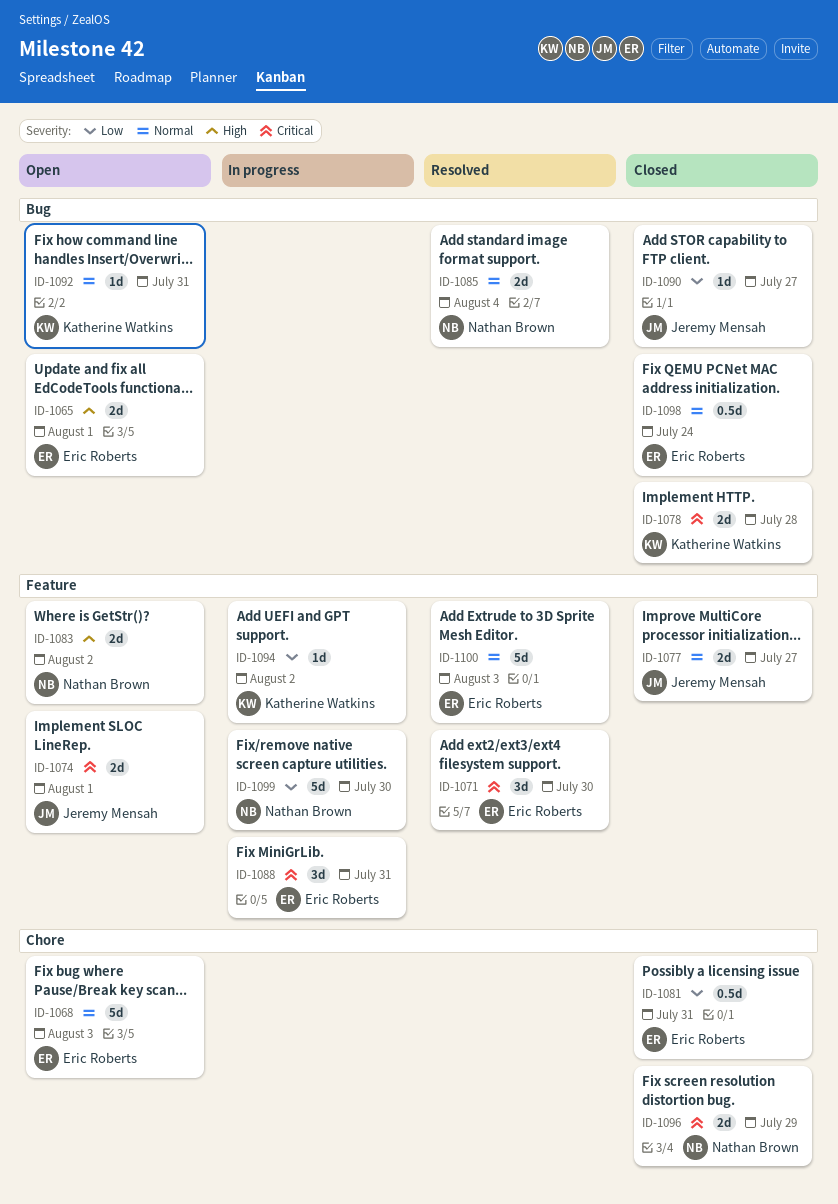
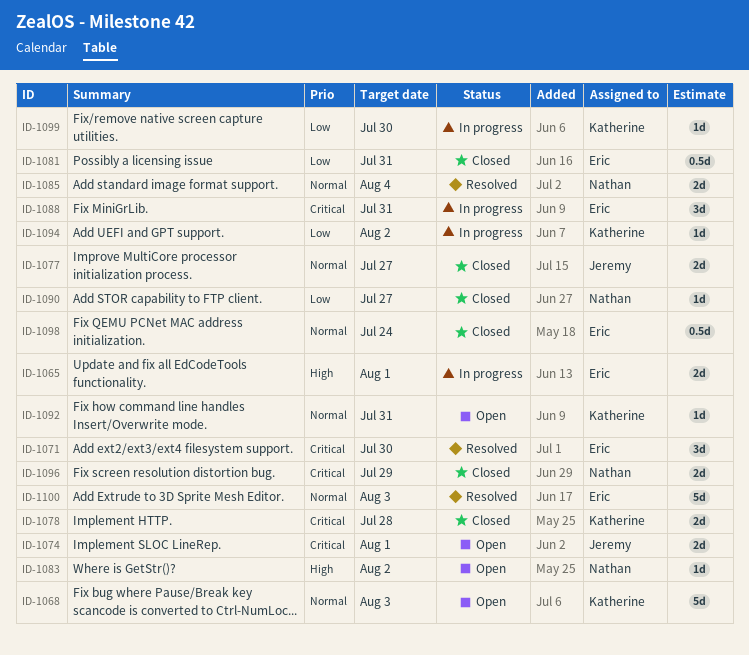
ID-1065, status: Open -> In progress
ID-1068, owner: Eric Roberts -> Katherine Watkins
ID-1083, estimate: 2d -> 1d
ID-1090, owner: Jeremy Mensah -> Nathan Brown
ID-1099, owner: Nathan Brown -> Katherine Watkins
ID-1099, estimate: 5d -> 1d

